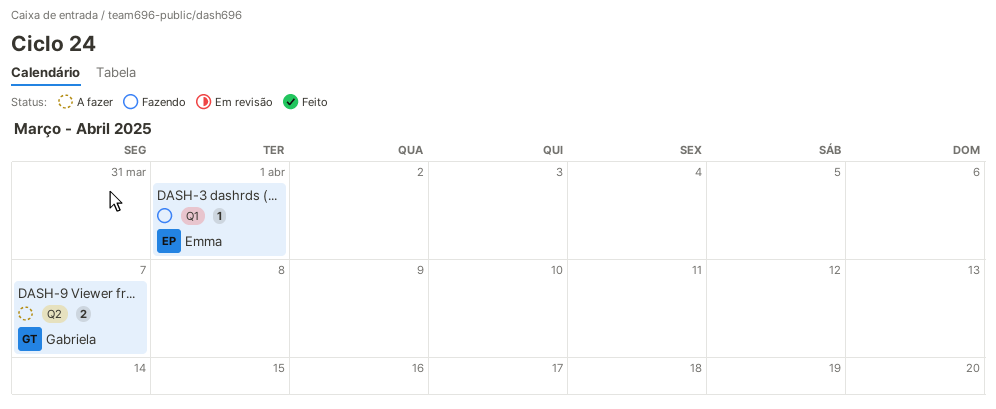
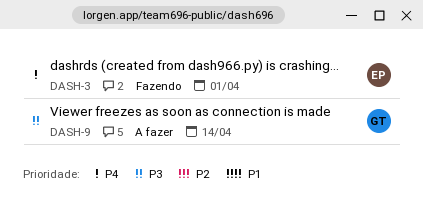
DASH-9, due: Apr 7 -> Apr 14

